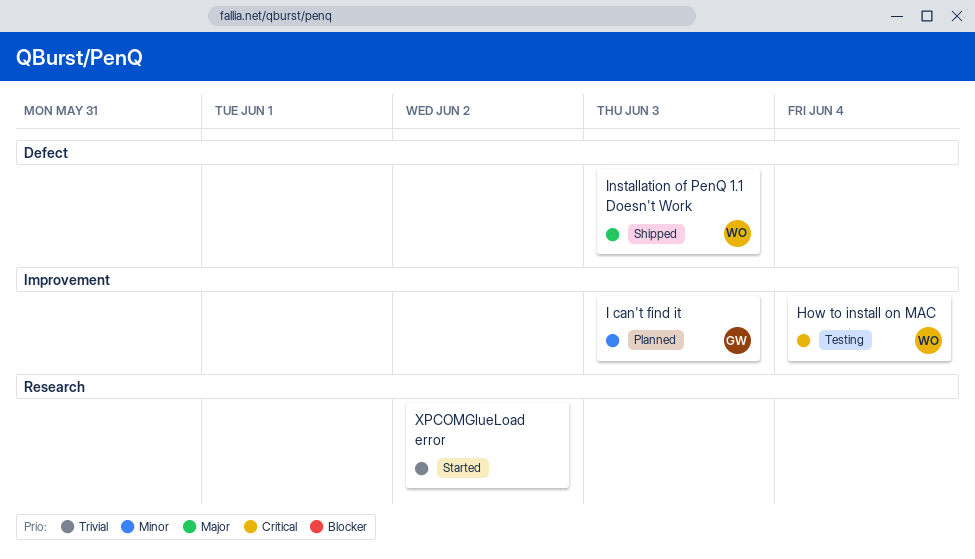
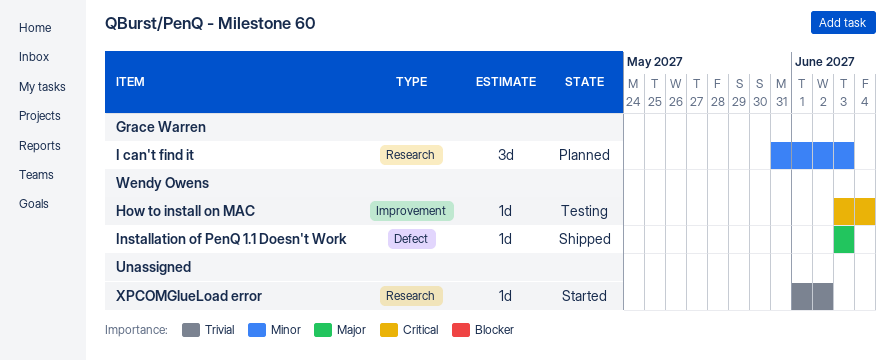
I can't find it, label: Improvement -> Research

